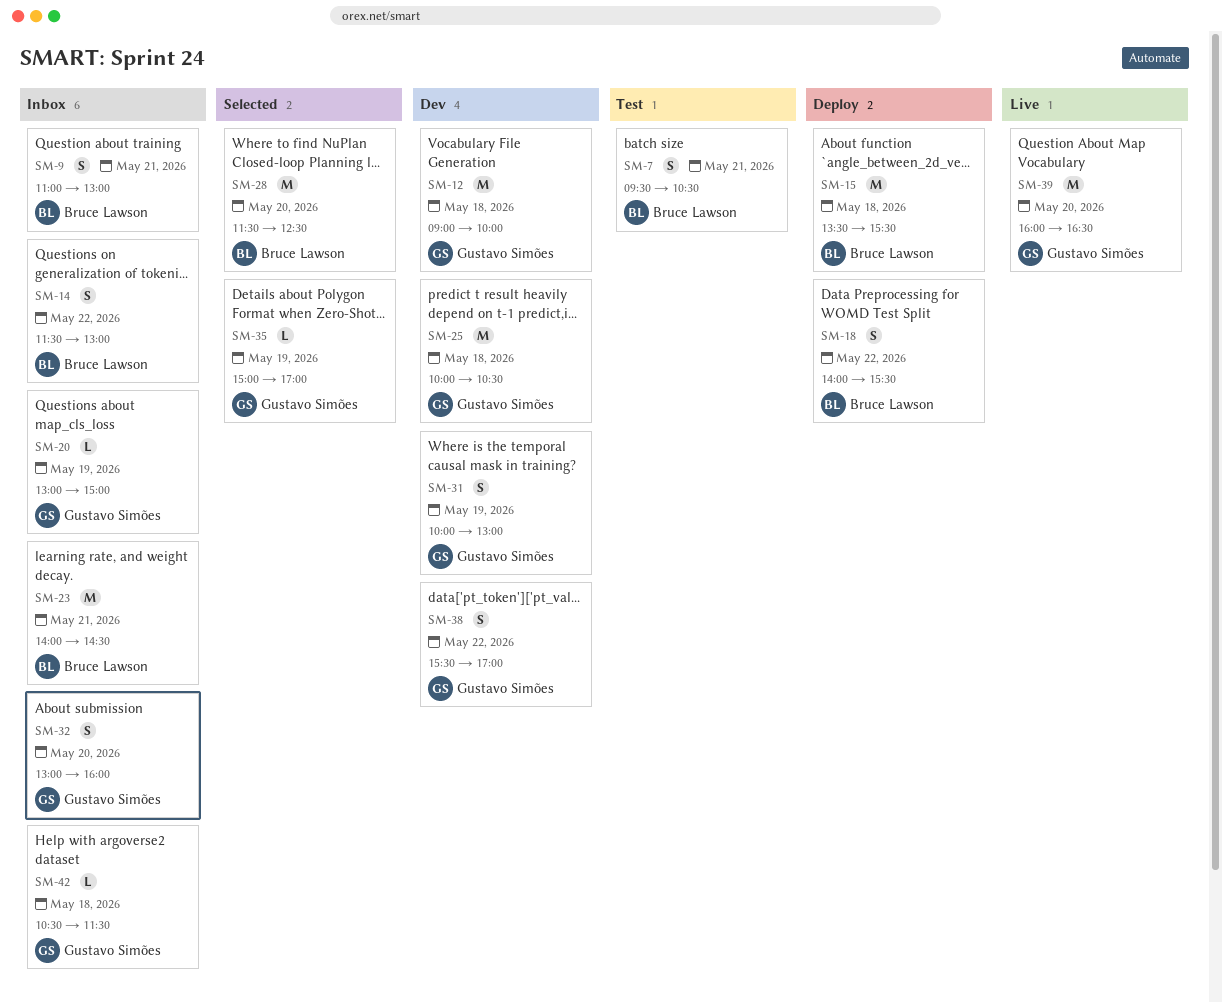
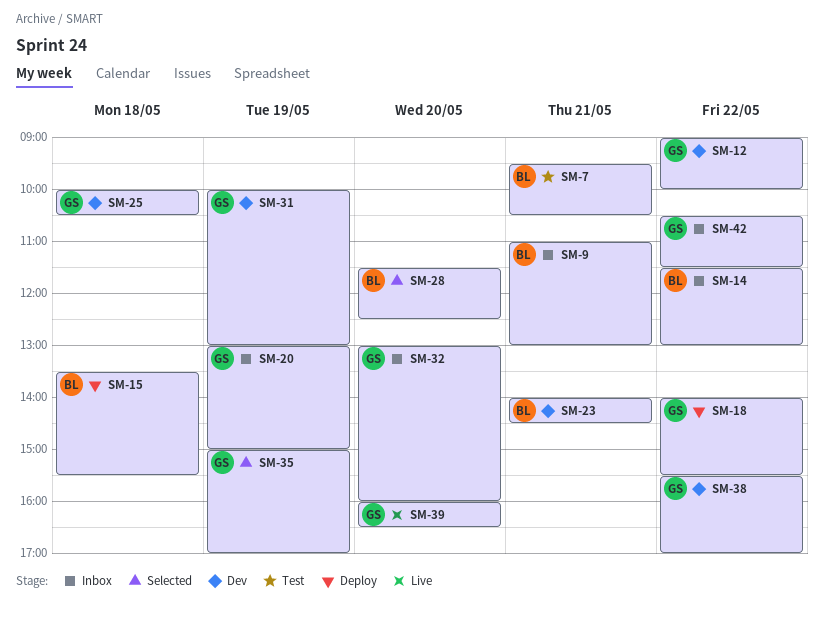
SM-12, day: May 18 -> May 22
SM-18, owner: Bruce Lawson -> Gustavo Simões
SM-23, status: Inbox -> Dev
SM-42, day: May 18 -> May 22

